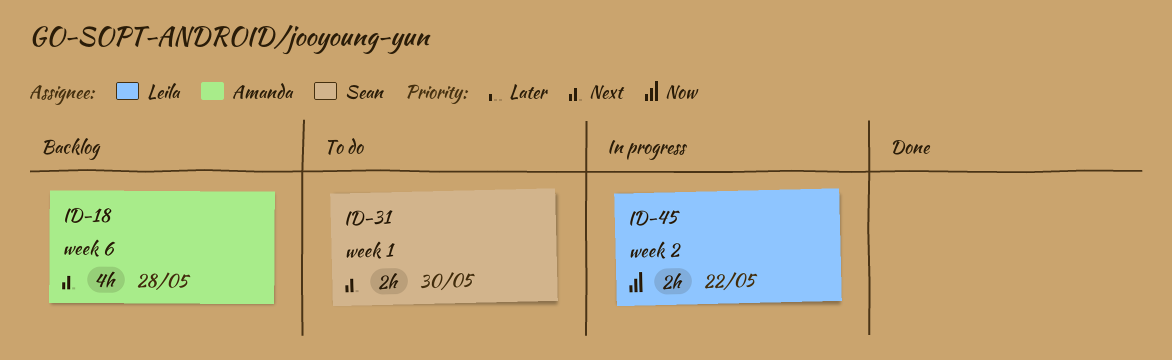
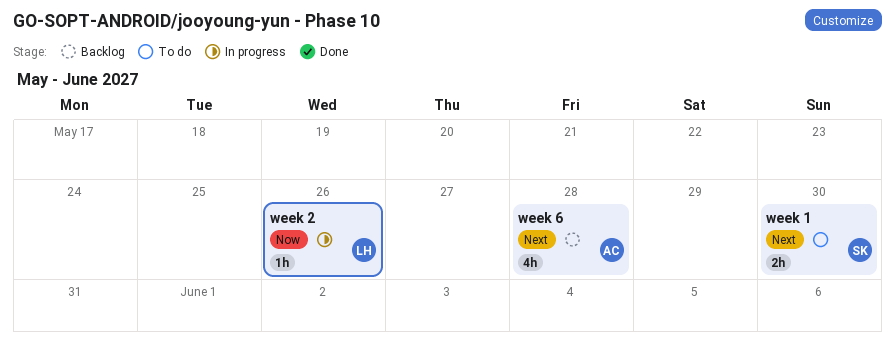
week 2, estimate: 2h -> 1h
week 2, due: May 22 -> May 26

